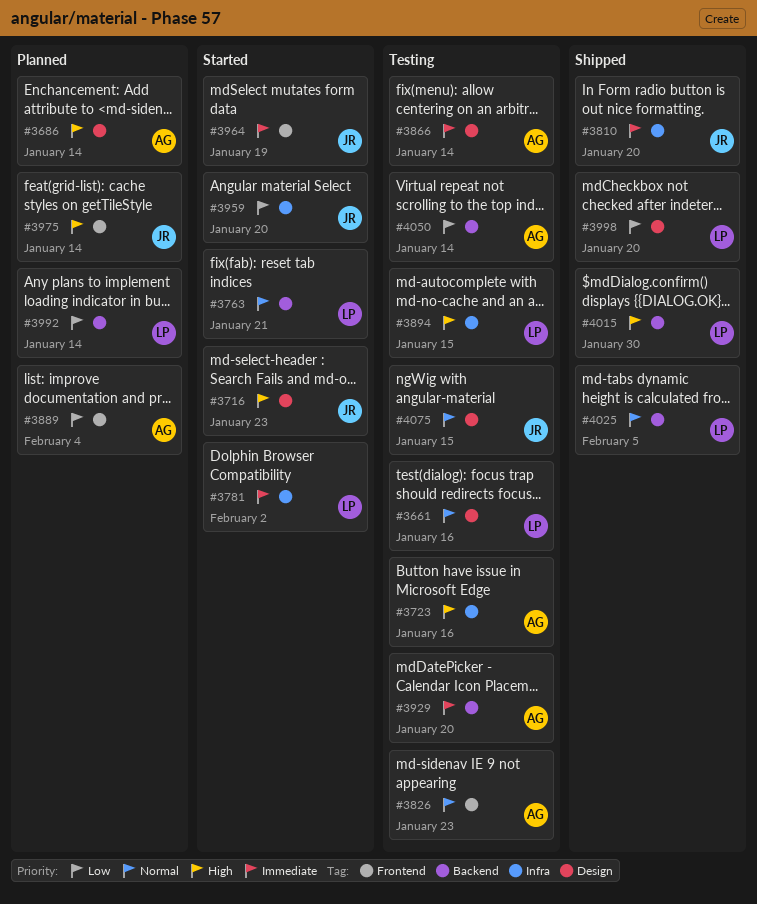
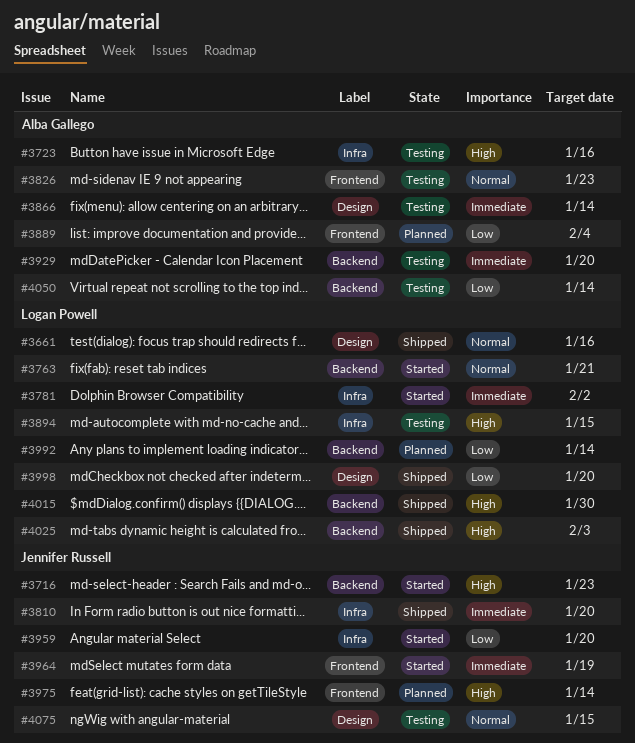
#3661, status: Testing -> Shipped
#3686: present -> none
#3716, label: Design -> Backend
#4025, priority: Normal -> High
#4025, due: Feb 5 -> Feb 3

